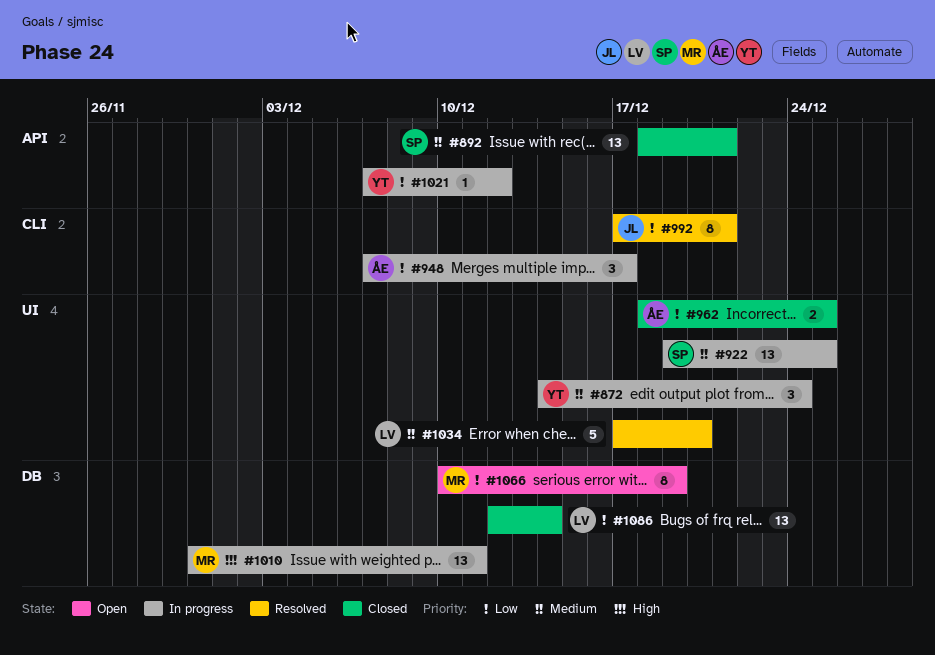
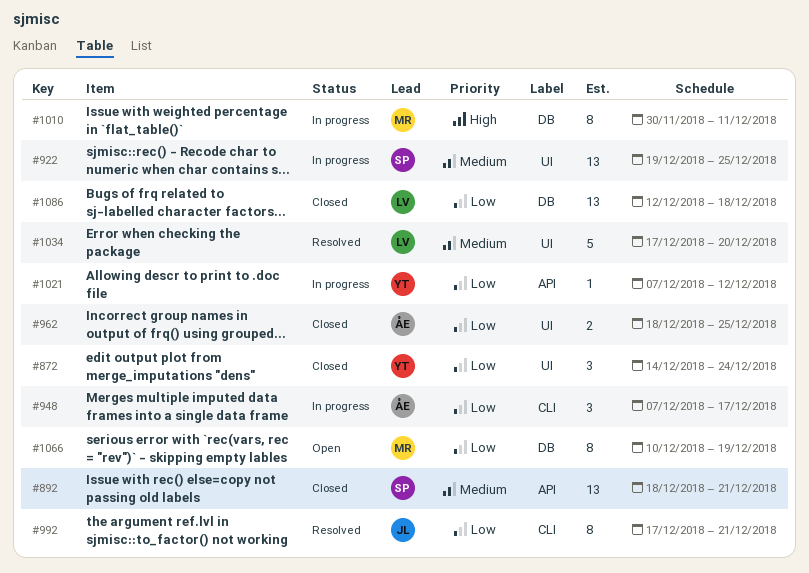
#872, status: In progress -> Closed
#872, priority: Medium -> Low
#1010, estimate: 13 -> 8
#1086, due: Dec 14 -> Dec 18

